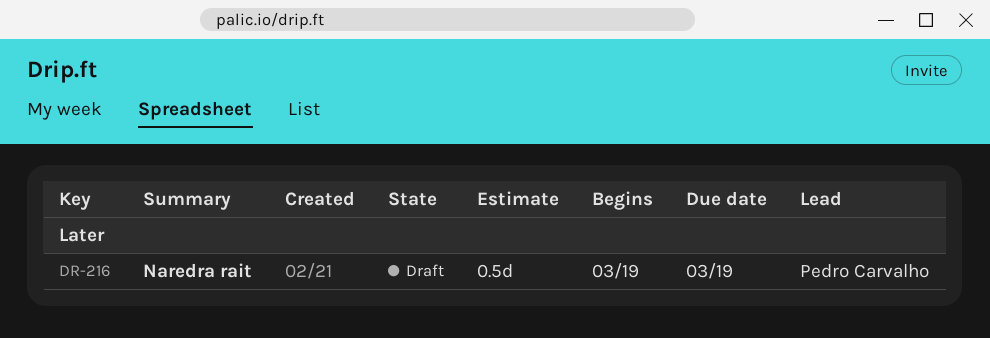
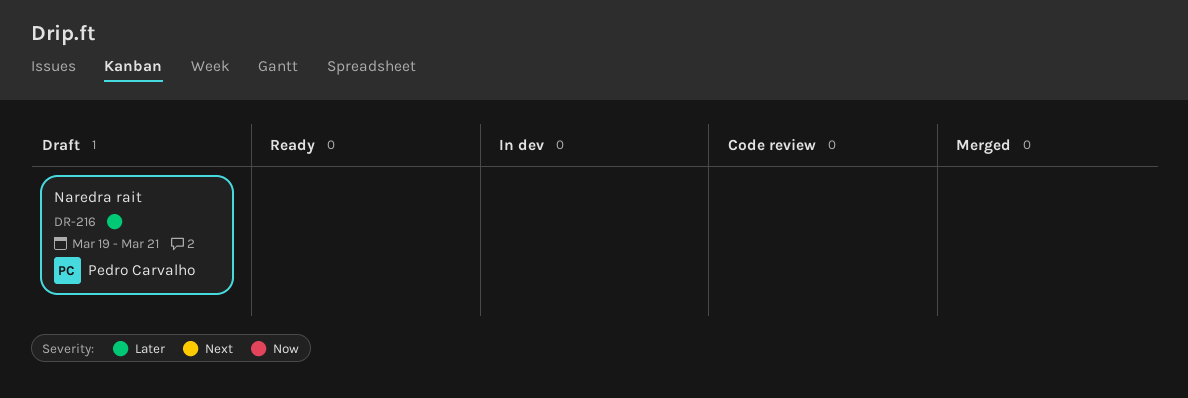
DR-216, due: Mar 19 -> Mar 21

